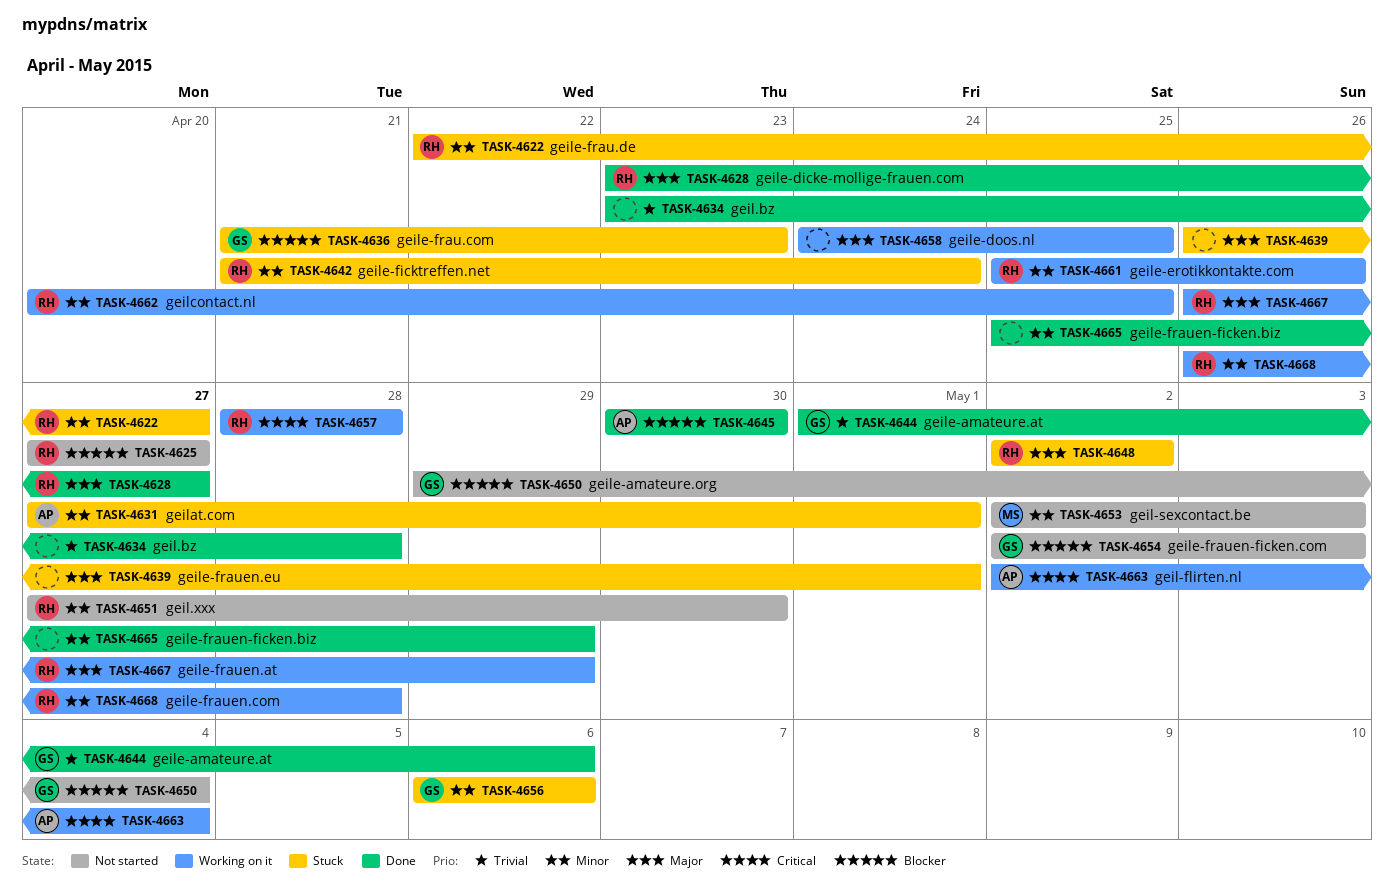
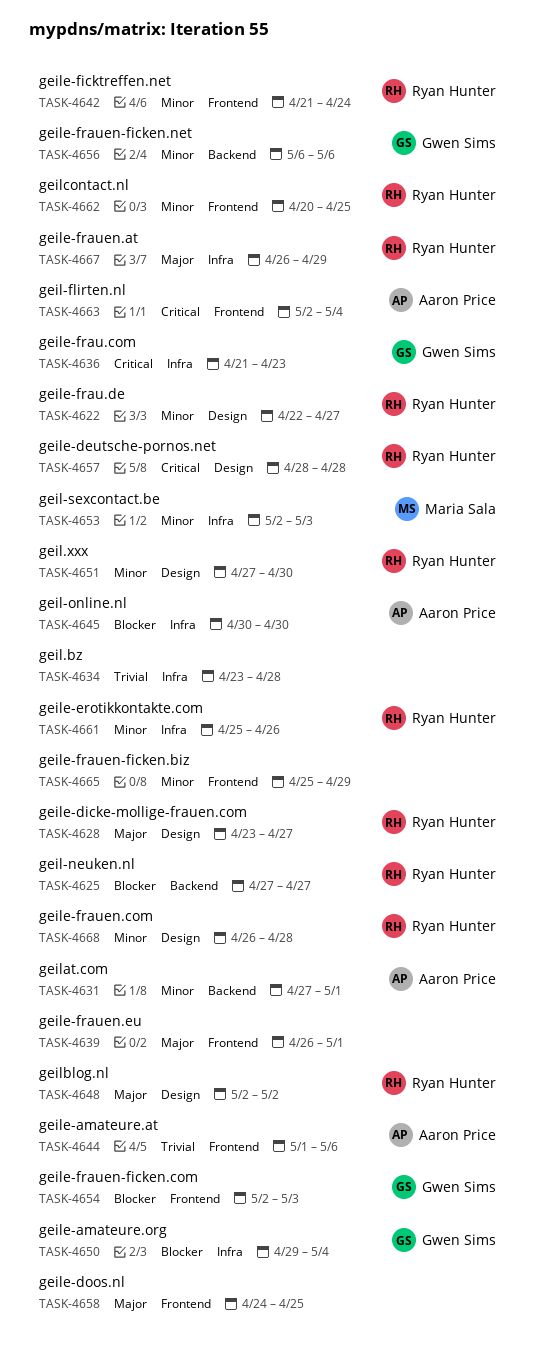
TASK-4636, priority: Blocker -> Critical
TASK-4644, owner: Gwen Sims -> Aaron Price

